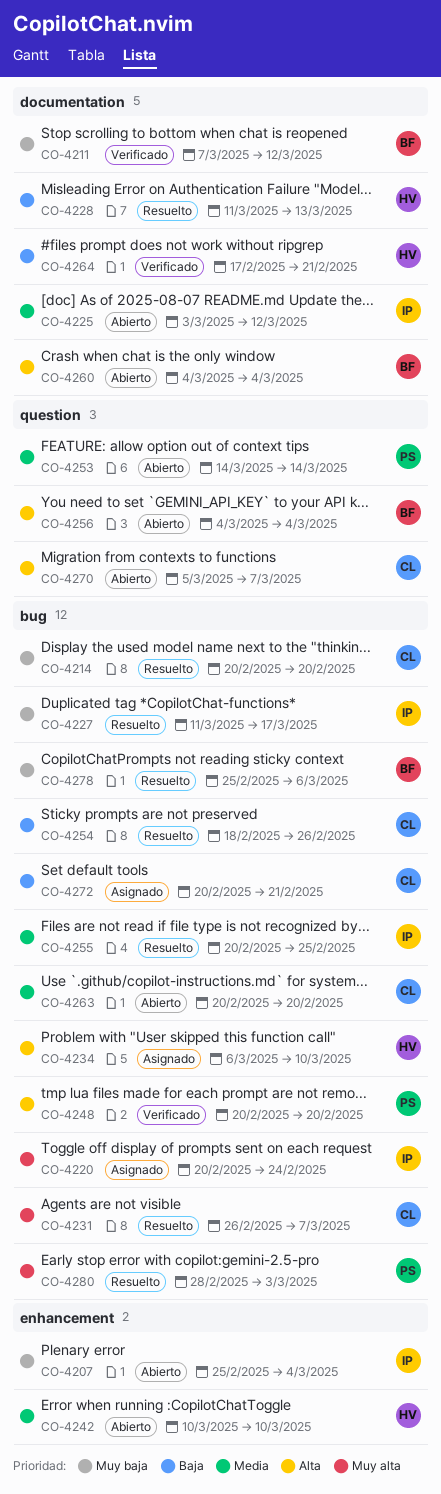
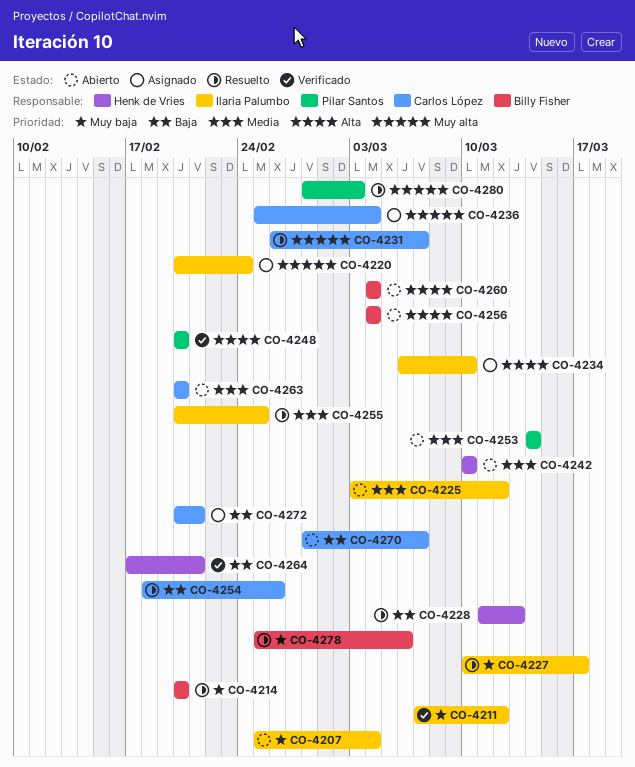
CO-4211, owner: Billy Fisher -> Ilaria Palumbo
CO-4214, owner: Carlos López -> Billy Fisher
CO-4227, start: Mar 11 -> Mar 10
CO-4234, owner: Henk de Vries -> Ilaria Palumbo
CO-4236: none -> present
CO-4270, priority: Alta -> Baja
CO-4270, start: Mar 5 -> Feb 28

